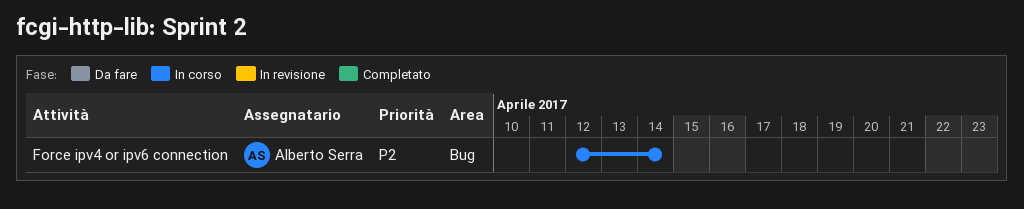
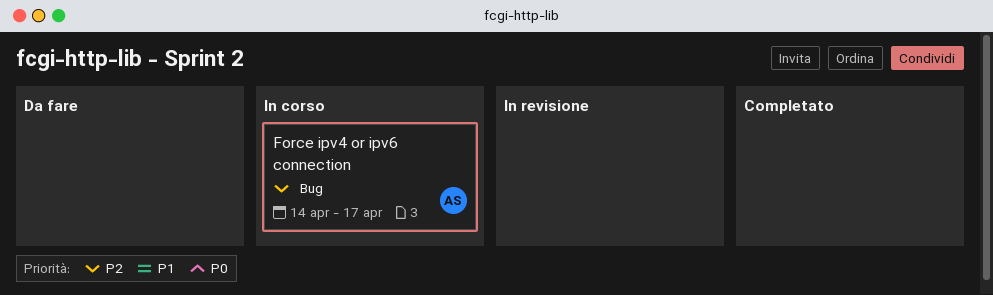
Force ipv4 or ipv6 connection, start: Apr 12 -> Apr 14
Force ipv4 or ipv6 connection, due: Apr 14 -> Apr 17

